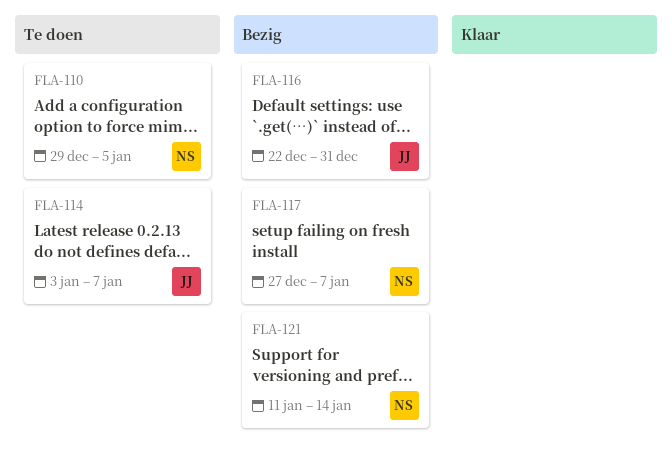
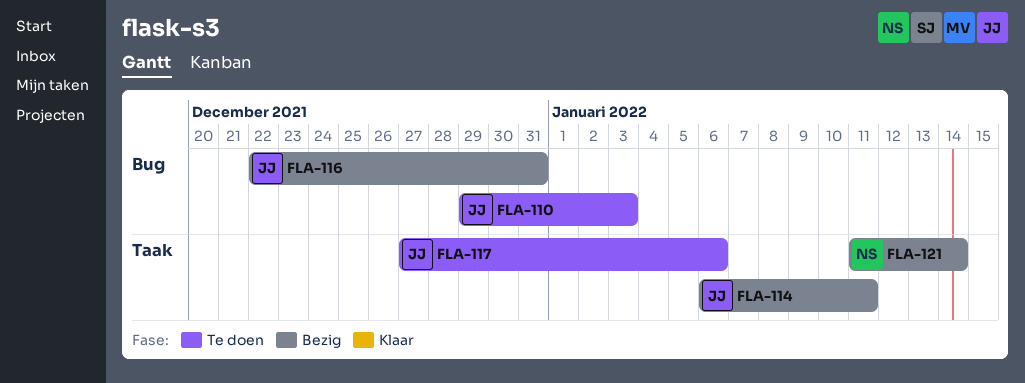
FLA-110, owner: NS -> JJ
FLA-110, due: Jan 5 -> Jan 3
FLA-114, status: Te doen -> Bezig
FLA-114, start: Jan 3 -> Jan 6
FLA-114, due: Jan 7 -> Jan 11
FLA-117, status: Bezig -> Te doen
FLA-117, owner: NS -> JJ
FLA-117, due: Jan 7 -> Jan 6

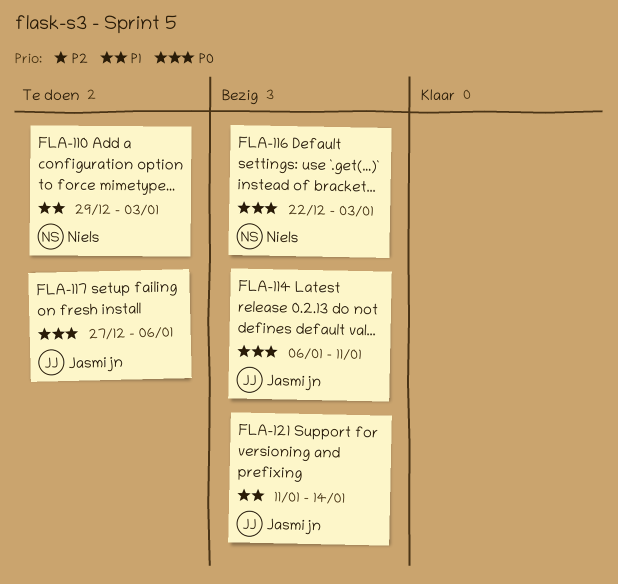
FLA-110, owner: Jasmijn -> Niels
FLA-116, owner: Jasmijn -> Niels
FLA-116, due: Dec 31 -> Jan 3
FLA-121, owner: Niels -> Jasmijn

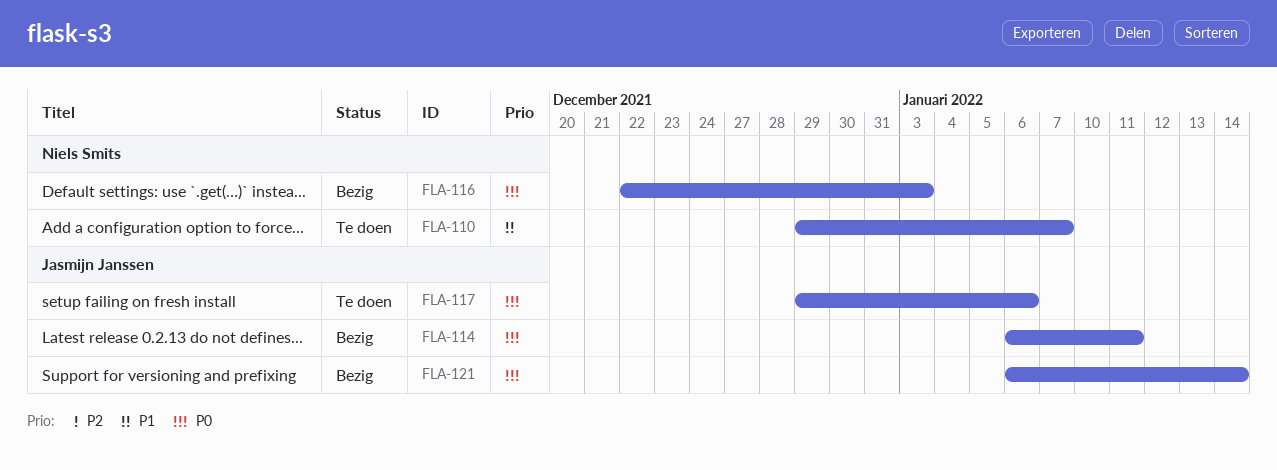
FLA-110, due: Jan 3 -> Jan 7
FLA-117, start: Dec 27 -> Dec 29
FLA-121, priority: P1 -> P0
FLA-121, start: Jan 11 -> Jan 6

